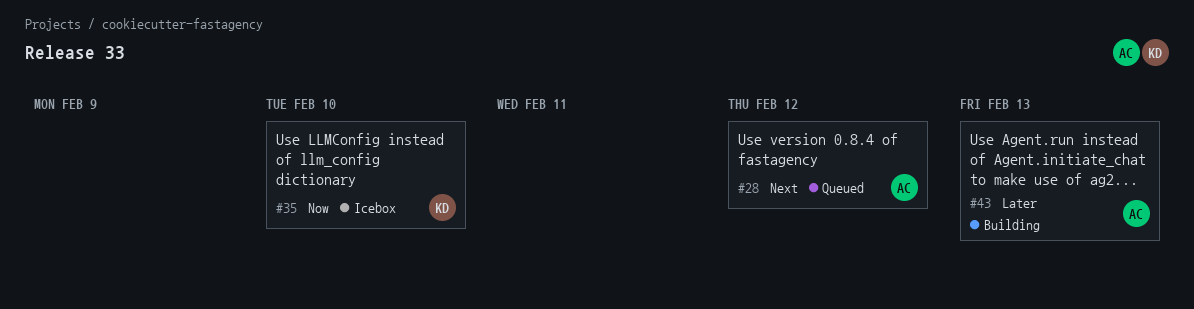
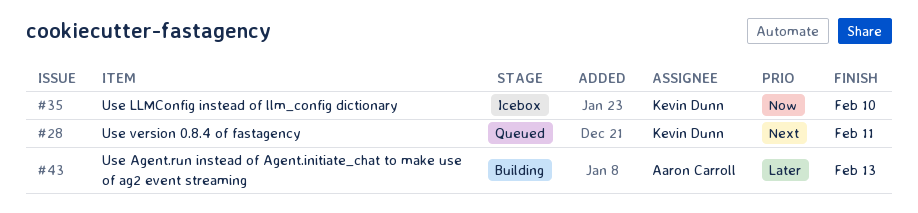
#28, owner: Aaron Carroll -> Kevin Dunn
#28, due: Feb 12 -> Feb 11

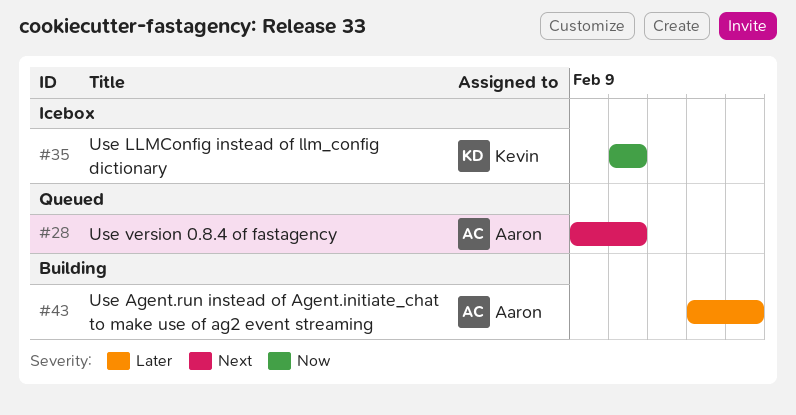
#28, owner: Kevin Dunn -> Aaron Carroll
#28, due: Feb 11 -> Feb 10

